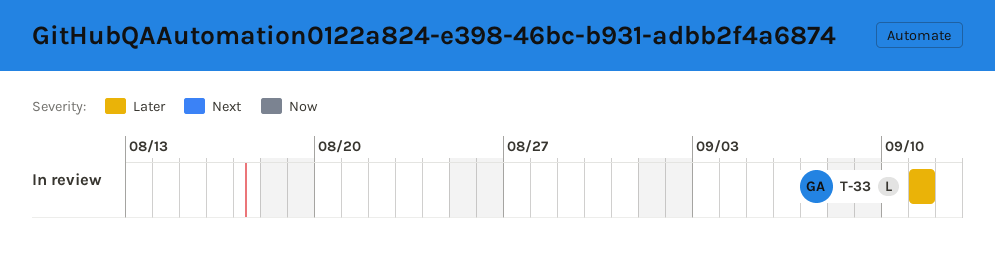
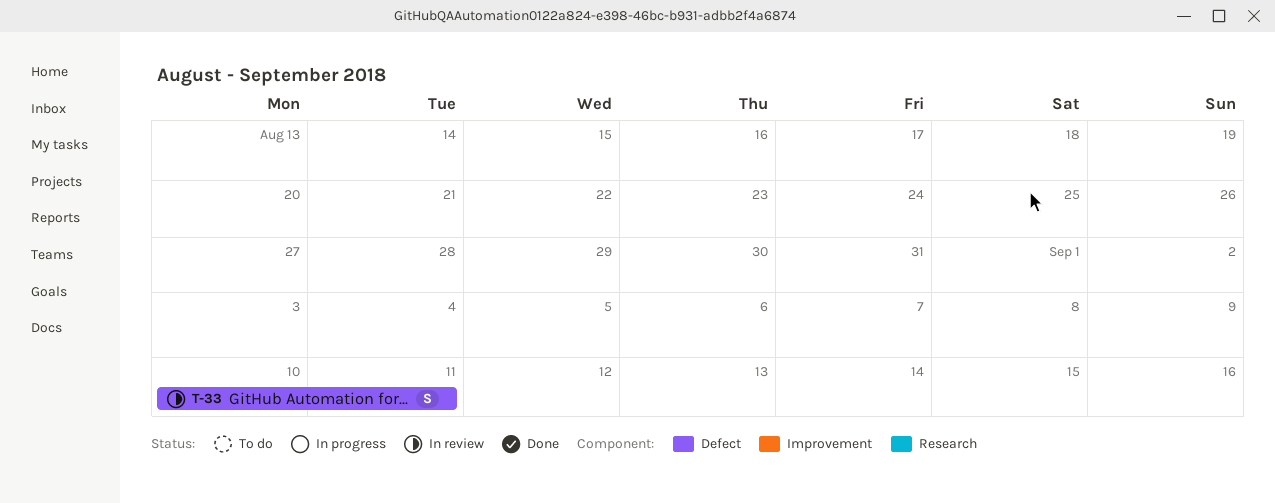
T-33, estimate: L -> S
T-33, start: Sep 11 -> Sep 10

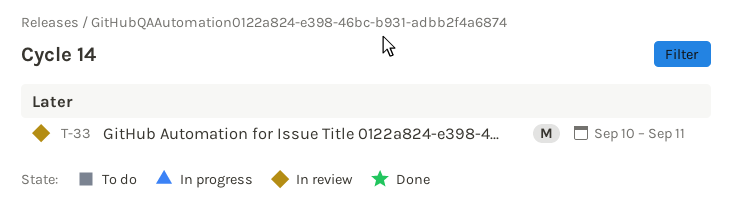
T-33, estimate: S -> M

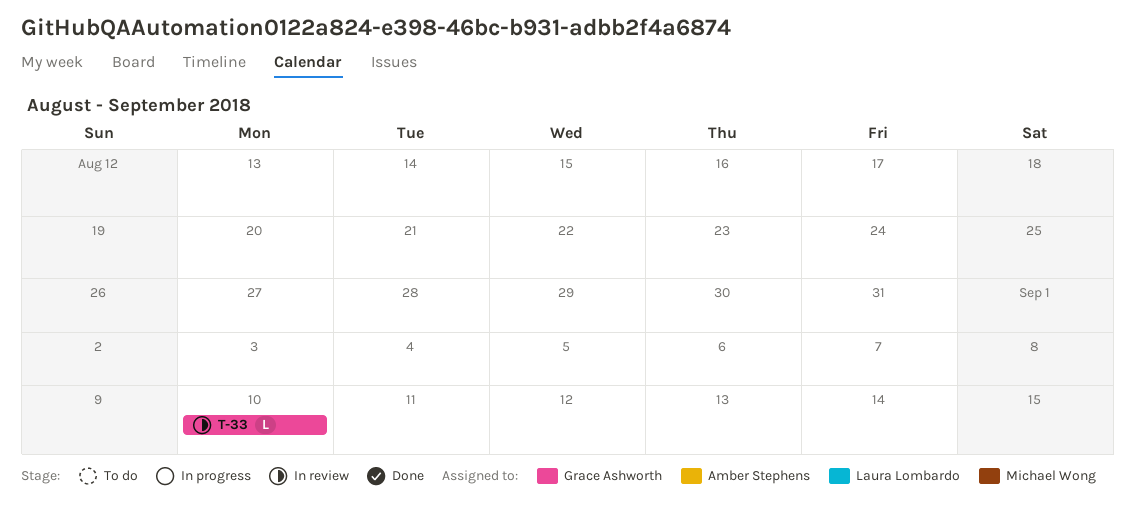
T-33, estimate: M -> L
T-33, due: Sep 11 -> Sep 10

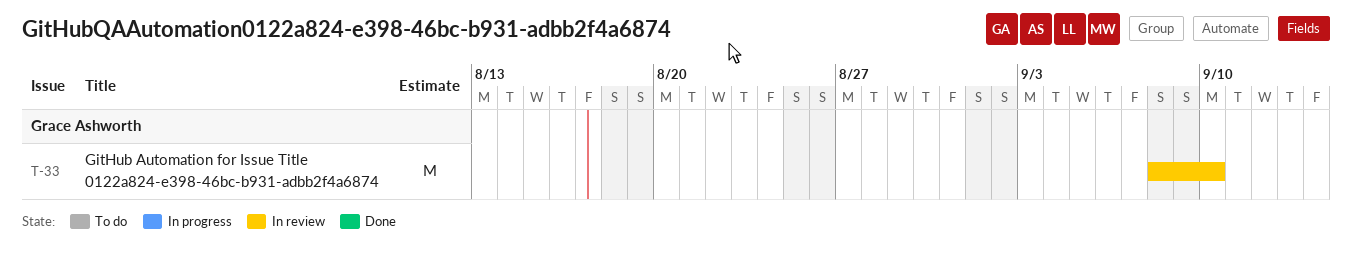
T-33, estimate: L -> M
T-33, start: Sep 10 -> Sep 8

